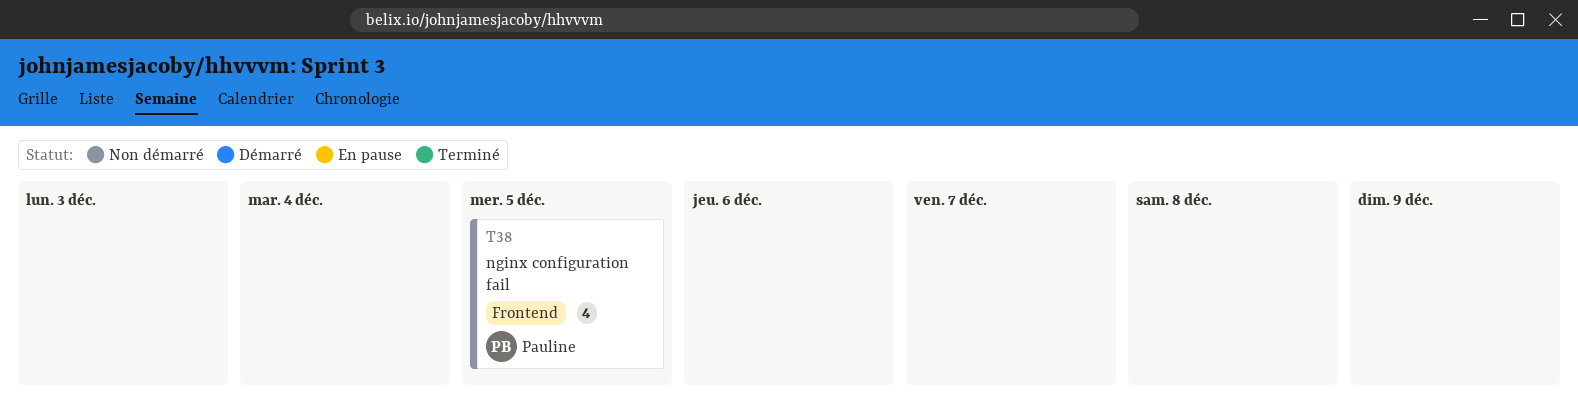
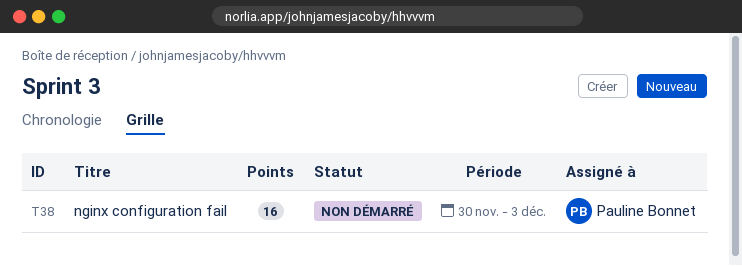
T38, estimate: 4 -> 16
T38, due: Dec 5 -> Dec 3

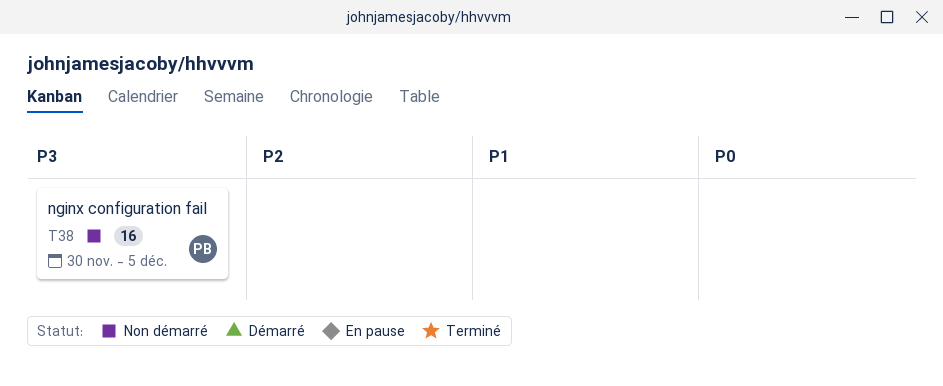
T38, due: Dec 3 -> Dec 5

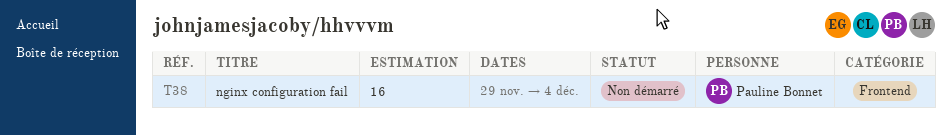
T38, start: Nov 30 -> Nov 29
T38, due: Dec 5 -> Dec 4

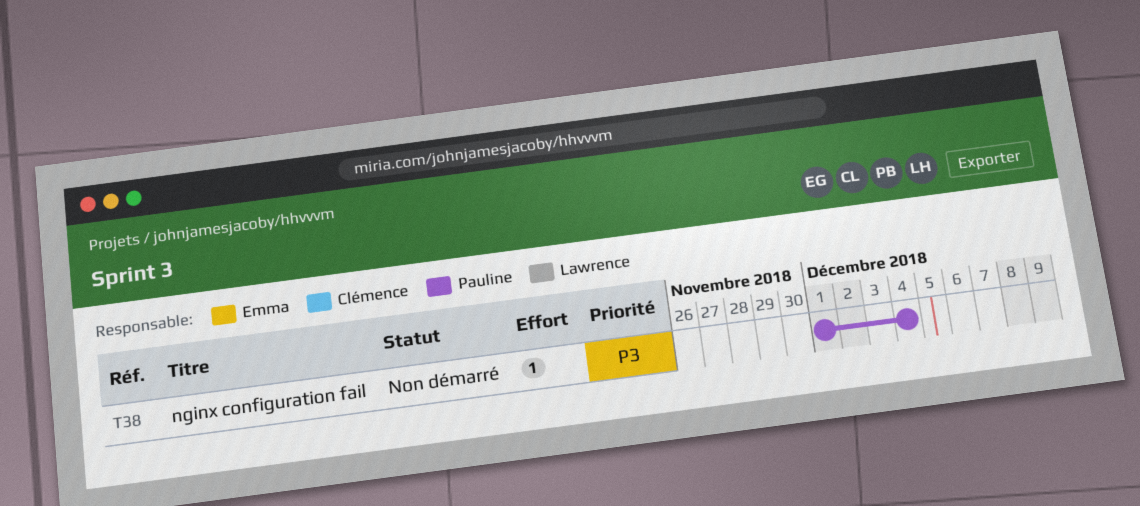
T38, estimate: 16 -> 1
T38, start: Nov 29 -> Dec 1

